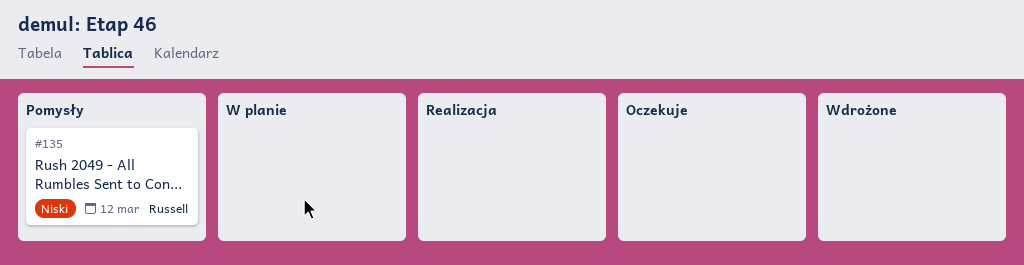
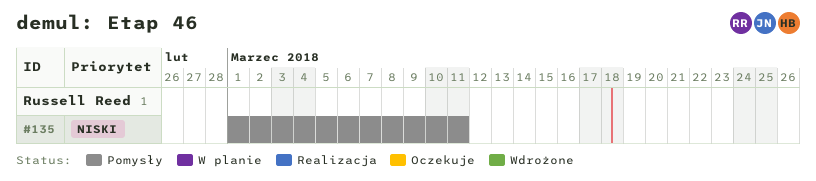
#135, due: Mar 12 -> Mar 11

